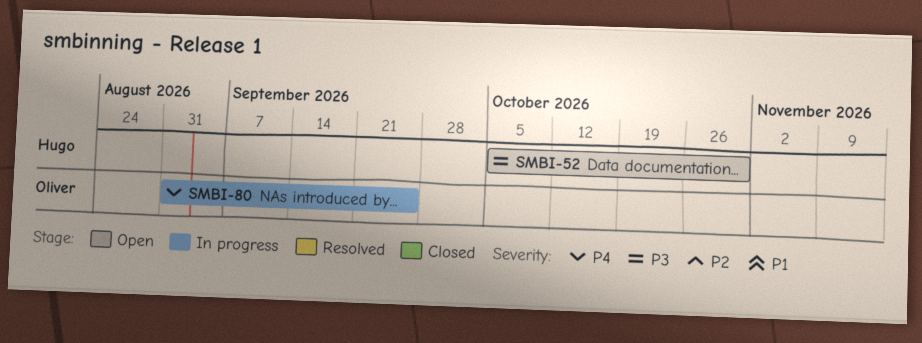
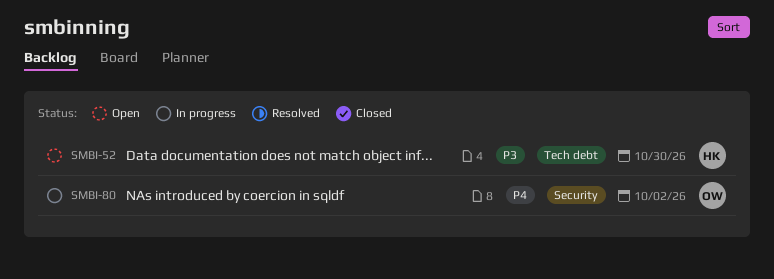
SMBI-80, due: Sep 25 -> Oct 2

